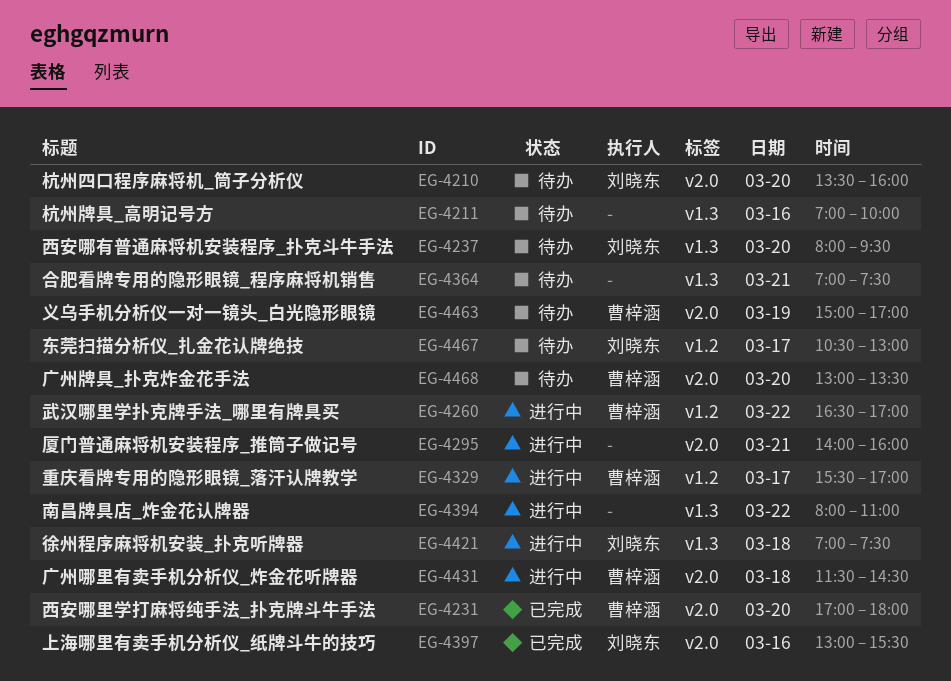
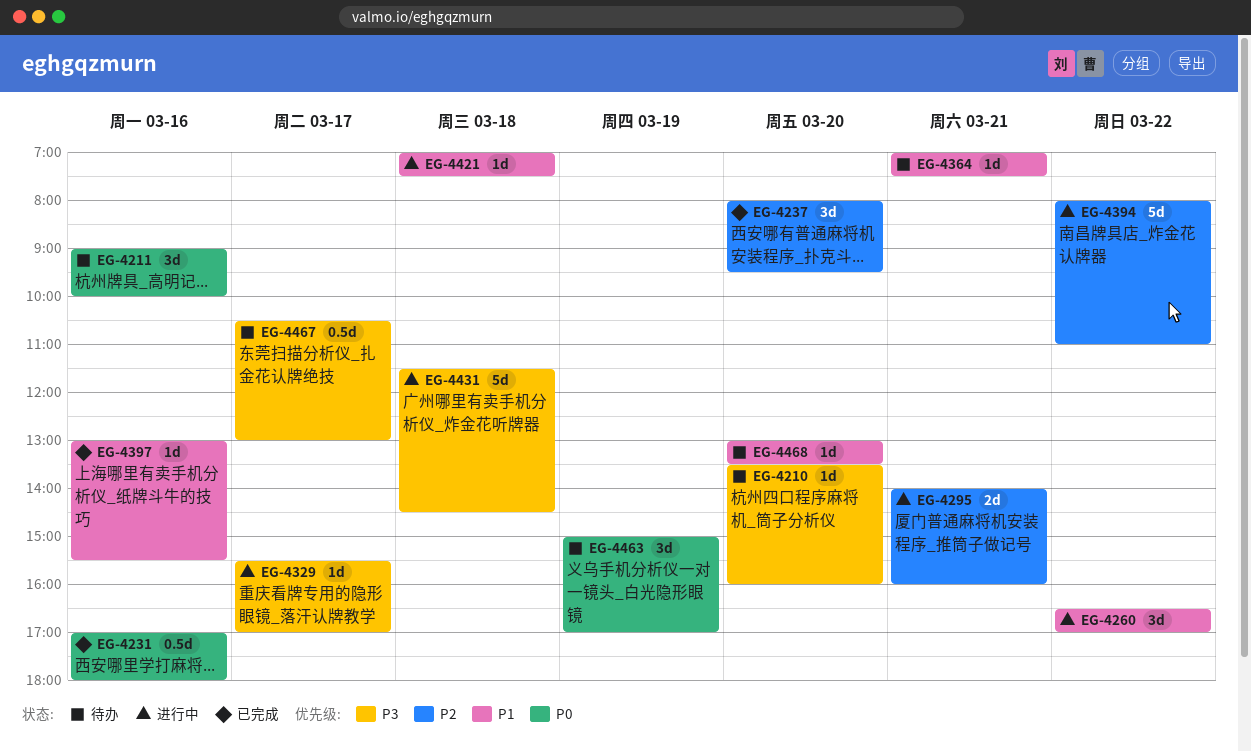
EG-4211, begins: 07:00 -> 09:00
EG-4231, day: Mar 20 -> Mar 16
EG-4237, status: 待办 -> 已完成

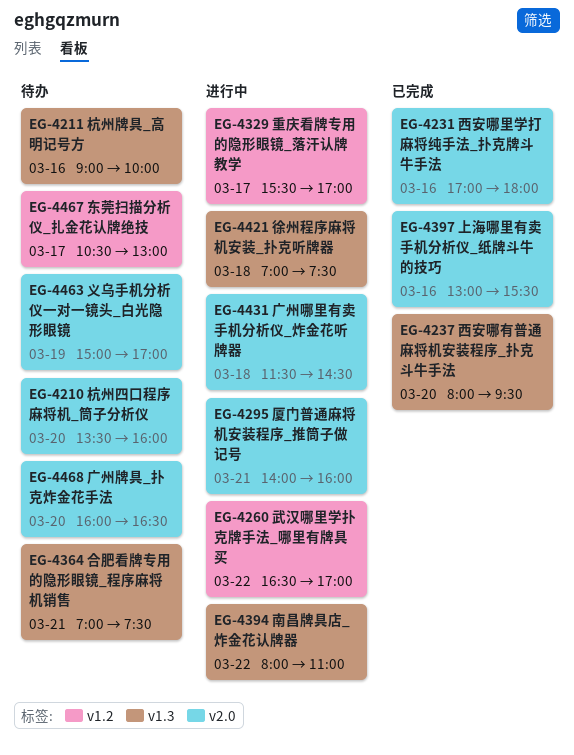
EG-4468, begins: 13:00 -> 16:00
EG-4468, ends: 13:30 -> 16:30

